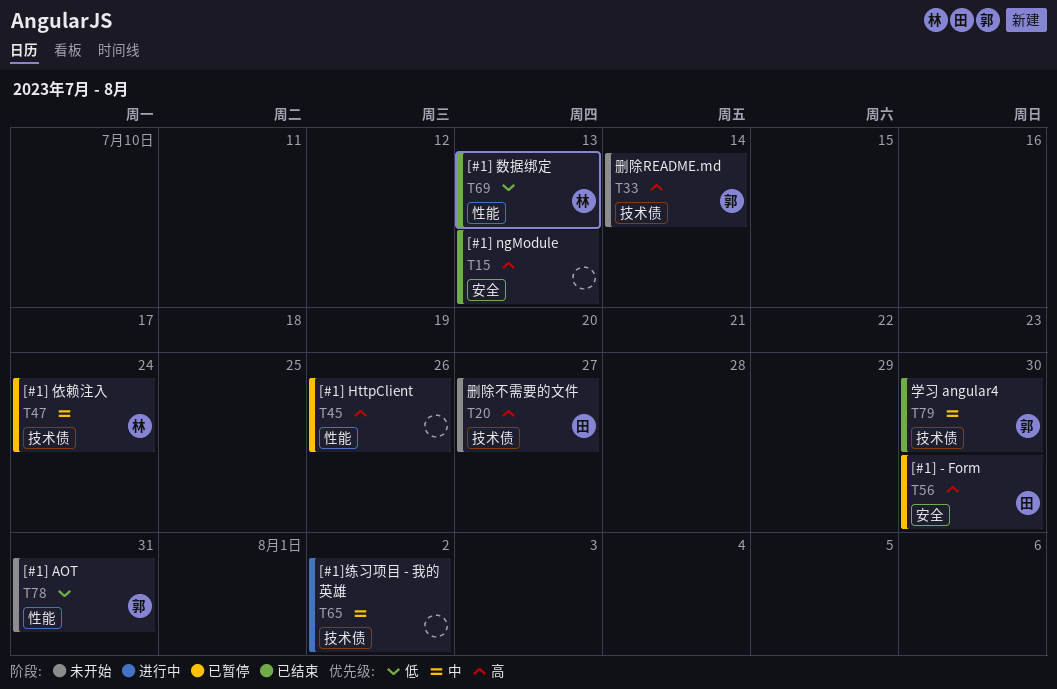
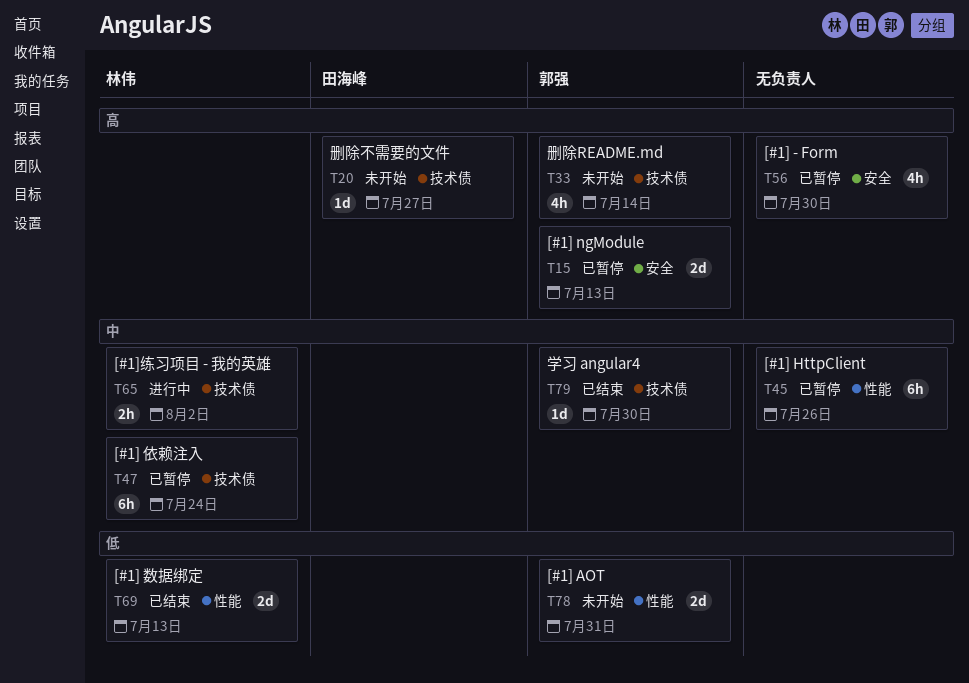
T15, status: 已结束 -> 已暂停
T15, owner: none -> 郭强
T45, priority: 高 -> 中
T56, owner: 田海峰 -> none
T65, owner: none -> 林伟

